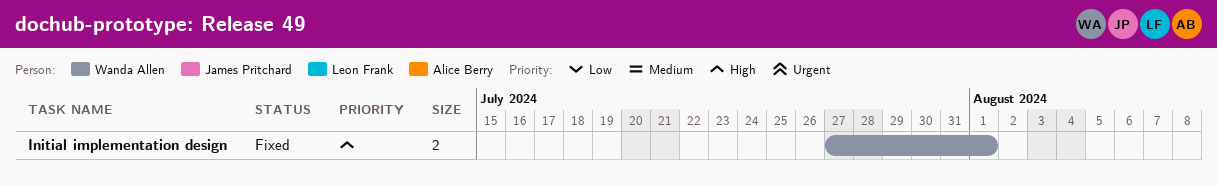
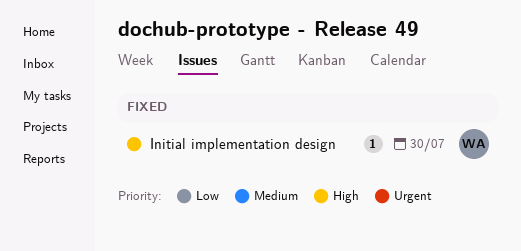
Initial implementation design, estimate: 2 -> 1
Initial implementation design, due: Aug 1 -> Jul 30

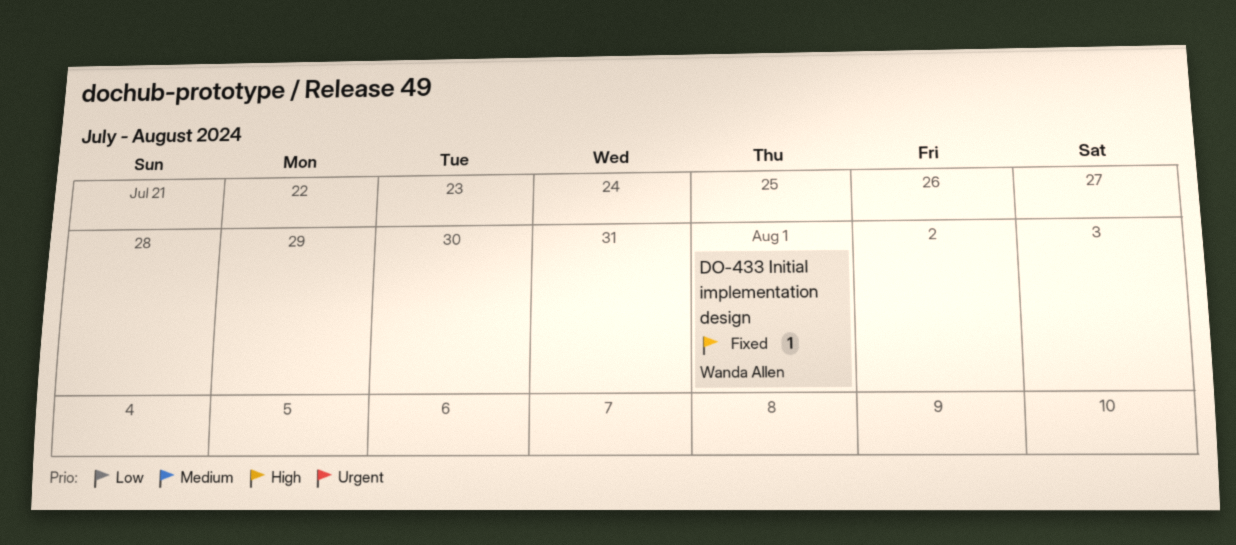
Initial implementation design, due: Jul 30 -> Aug 1

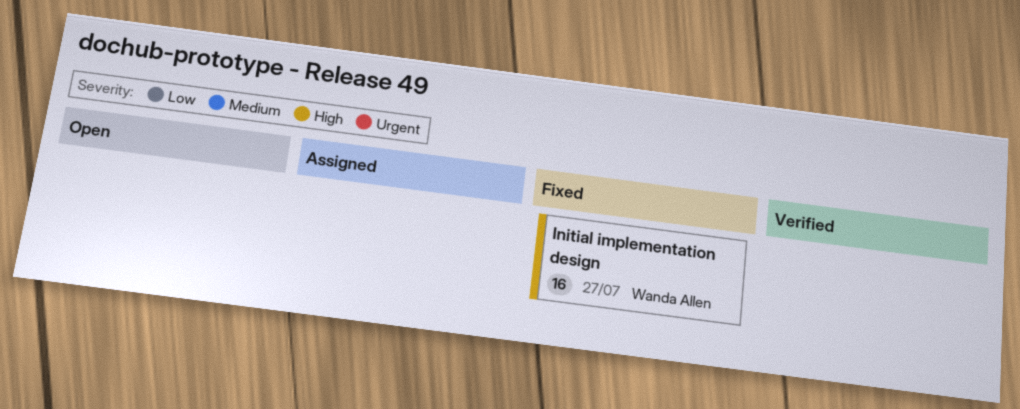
Initial implementation design, estimate: 1 -> 16
Initial implementation design, due: Aug 1 -> Jul 27

